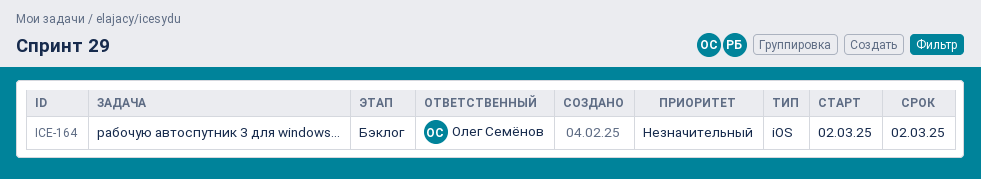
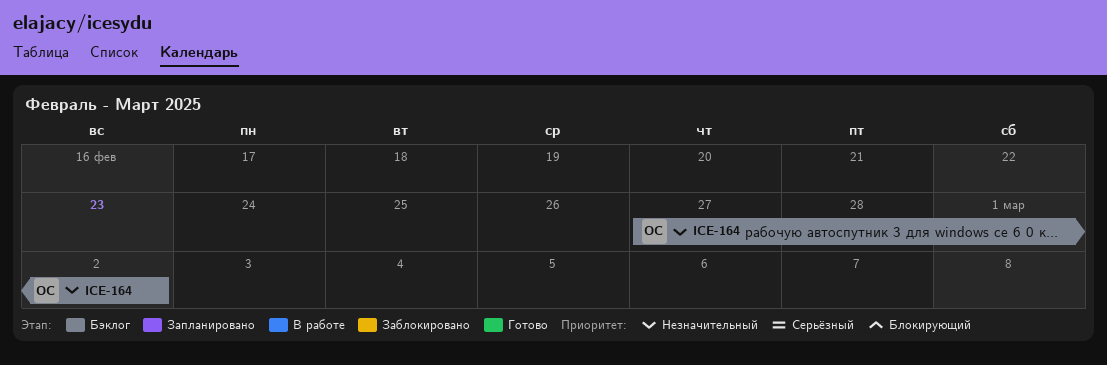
ICE-164, start: Mar 2 -> Feb 27

